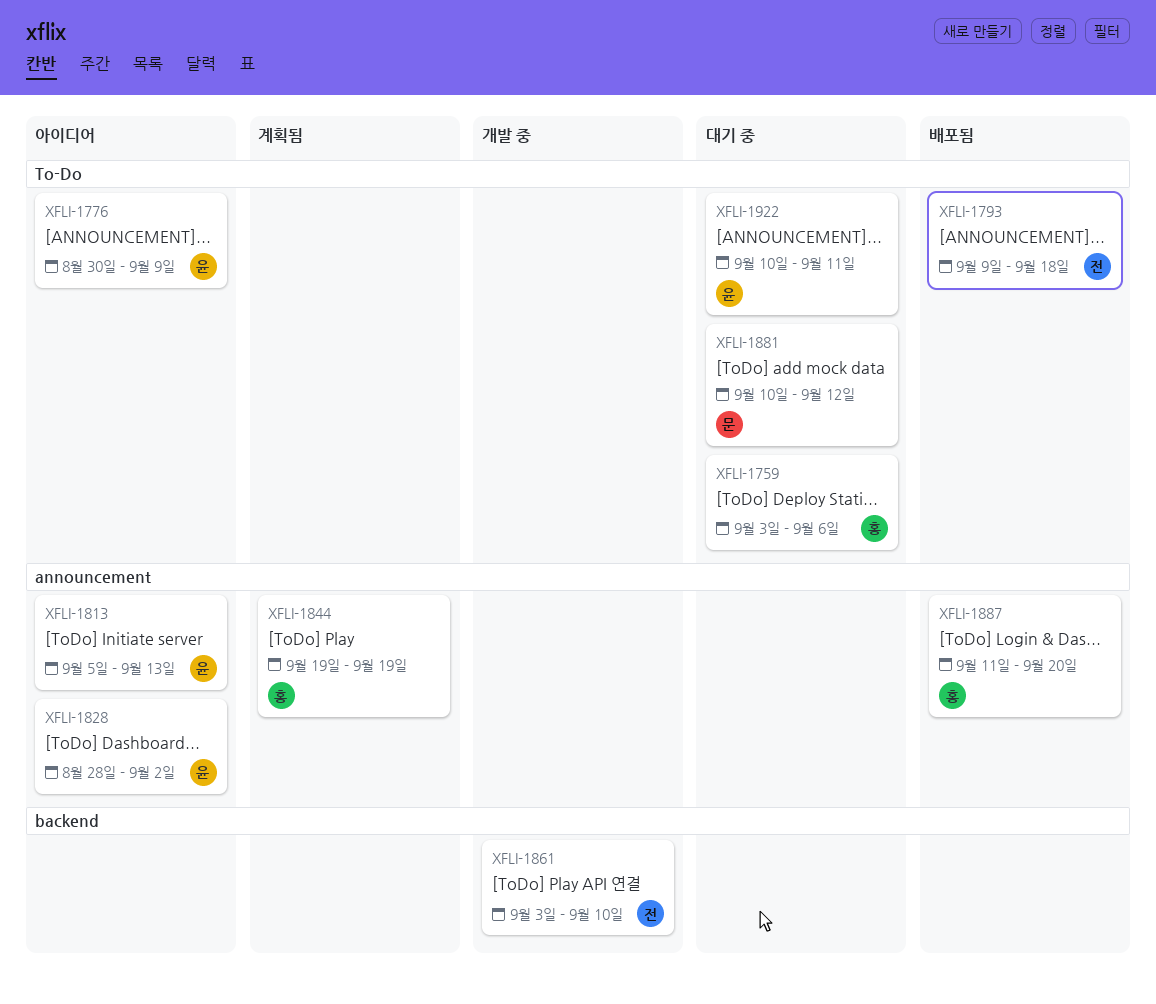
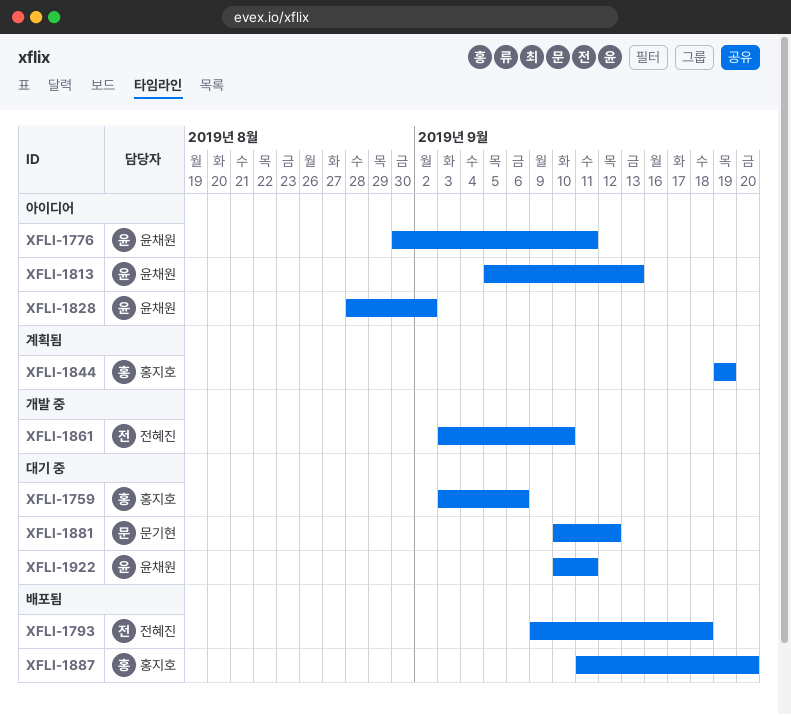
XFLI-1776, due: Sep 9 -> Sep 11

